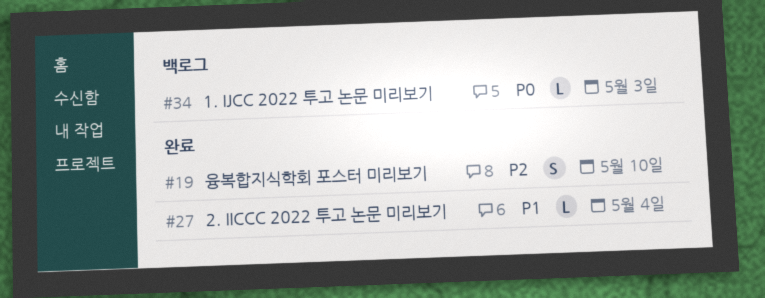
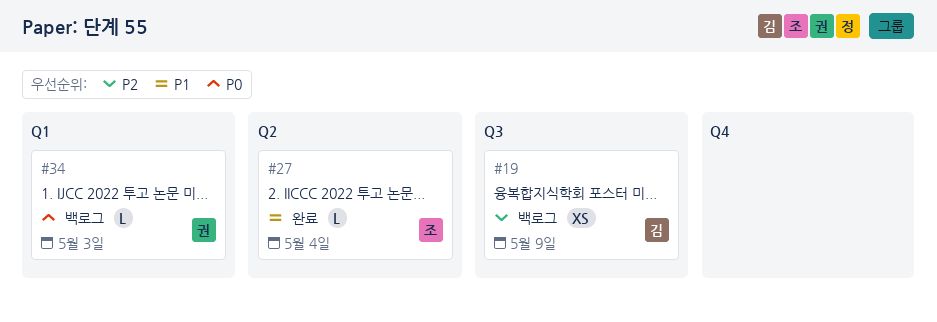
#19, status: 완료 -> 백로그
#19, estimate: S -> XS
#19, due: May 10 -> May 9

